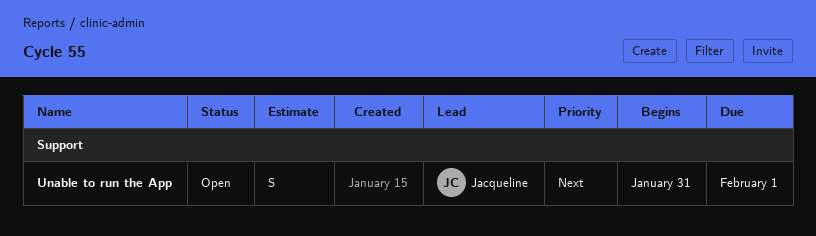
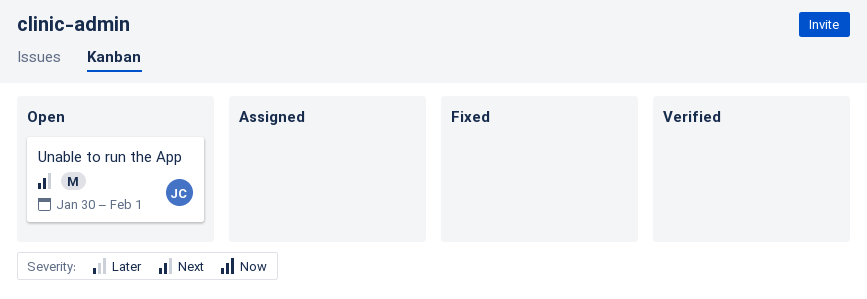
Unable to run the App, estimate: S -> M
Unable to run the App, start: Jan 31 -> Jan 30

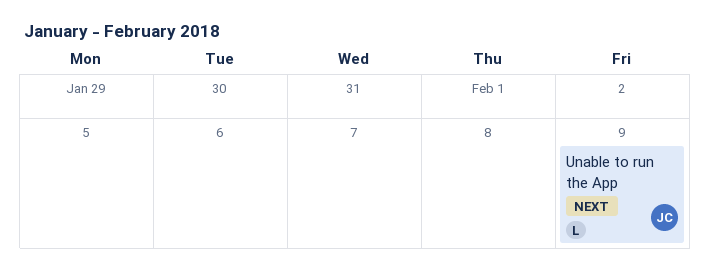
Unable to run the App, estimate: M -> L
Unable to run the App, due: Feb 1 -> Feb 9

